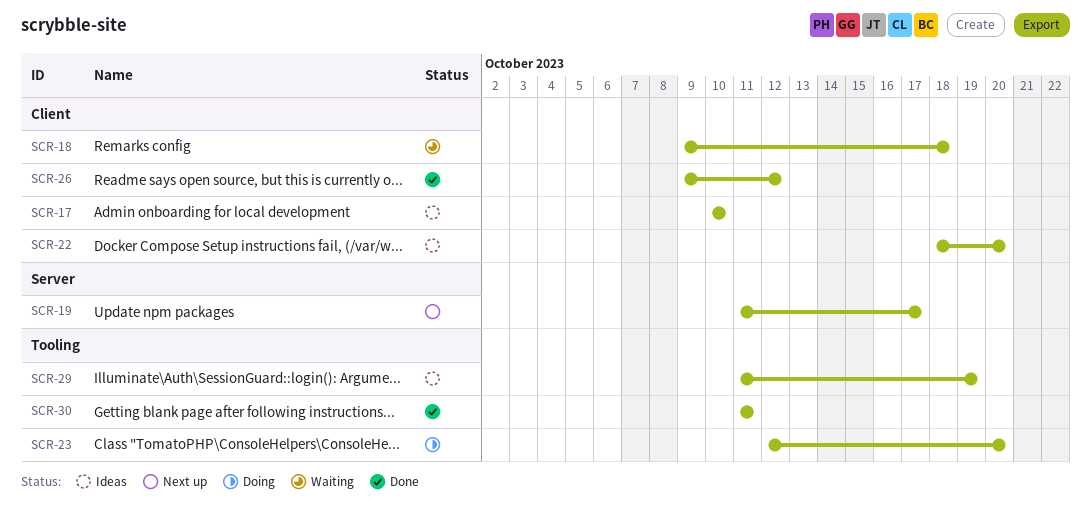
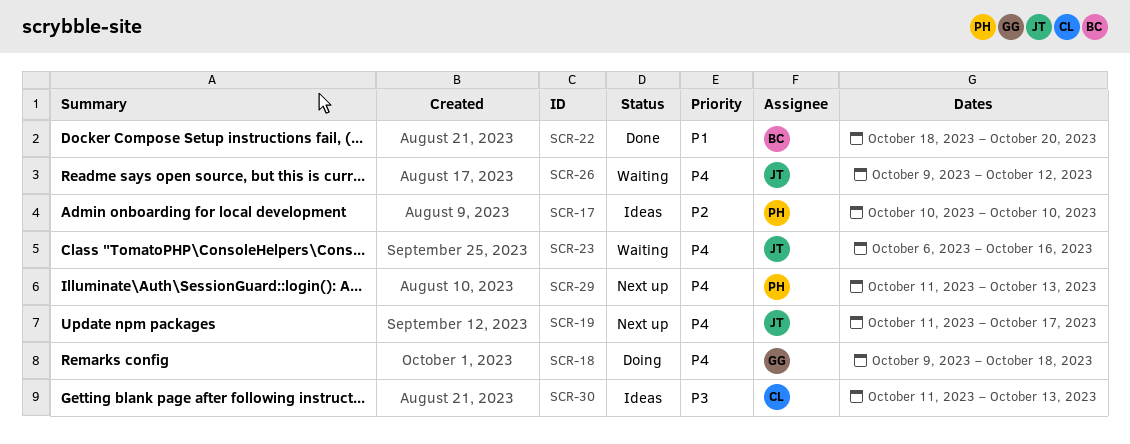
SCR-18, status: Waiting -> Doing
SCR-22, status: Ideas -> Done
SCR-23, status: Doing -> Waiting
SCR-23, start: Oct 12 -> Oct 6
SCR-23, due: Oct 20 -> Oct 16
SCR-26, status: Done -> Waiting
SCR-29, status: Ideas -> Next up
SCR-29, due: Oct 19 -> Oct 13
SCR-30, status: Done -> Ideas
SCR-30, due: Oct 11 -> Oct 13

